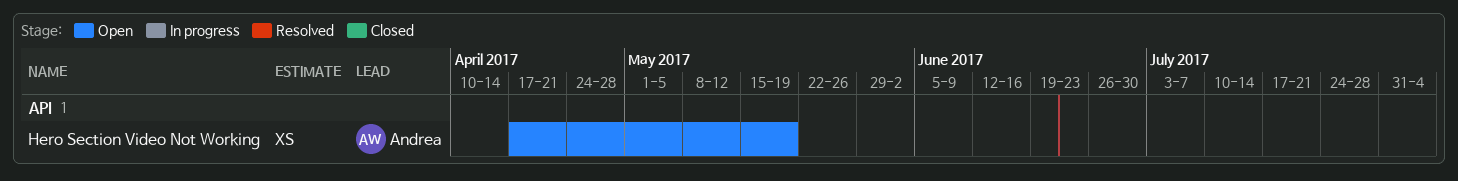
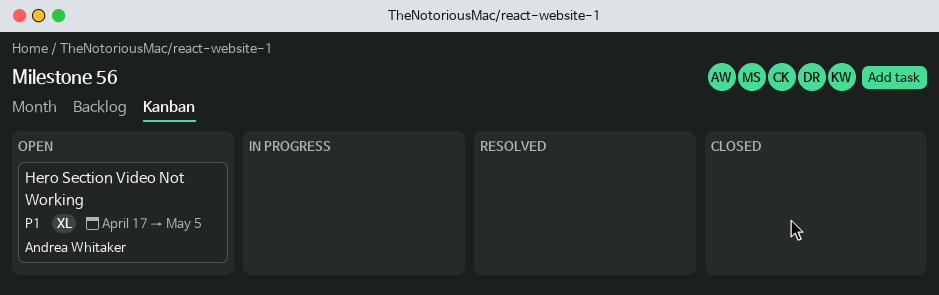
Hero Section Video Not Working, estimate: XS -> XL
Hero Section Video Not Working, due: May 19 -> May 5

